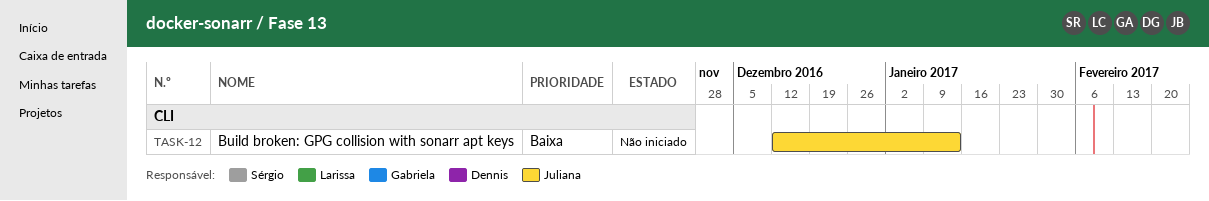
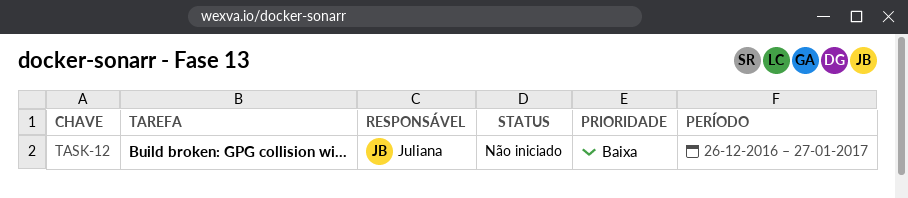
TASK-12, start: Dec 12 -> Dec 26
TASK-12, due: Jan 13 -> Jan 27

